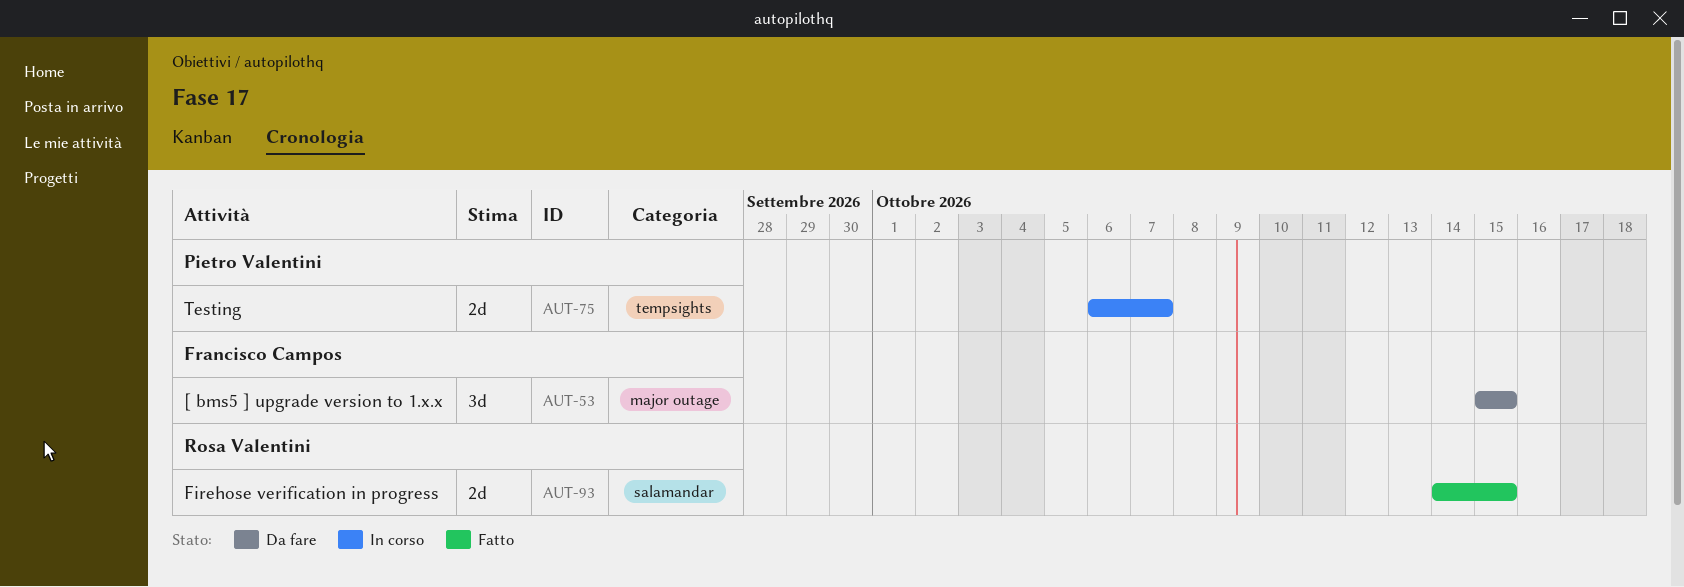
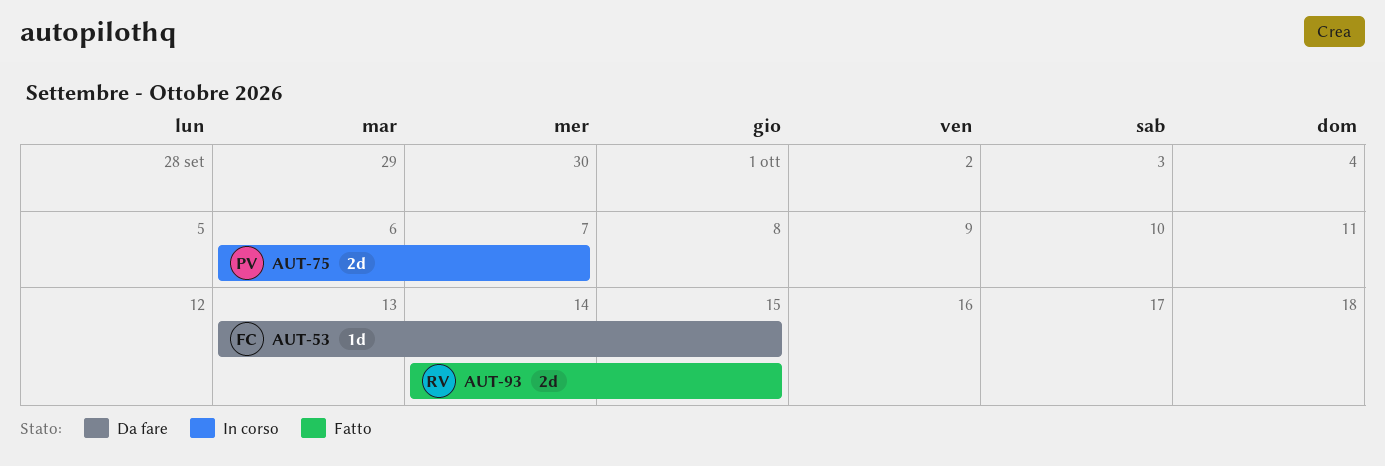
AUT-53, estimate: 3d -> 1d
AUT-53, start: Oct 15 -> Oct 13

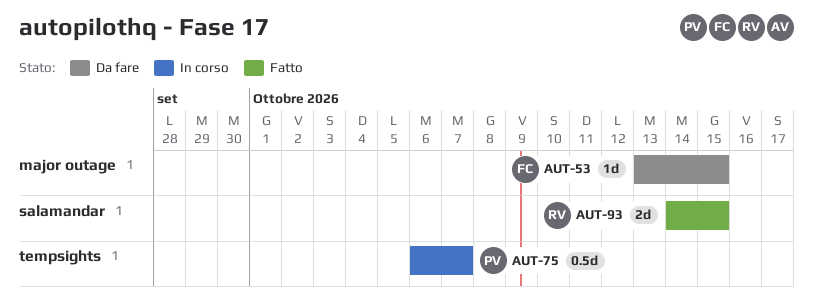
AUT-75, estimate: 2d -> 0.5d

